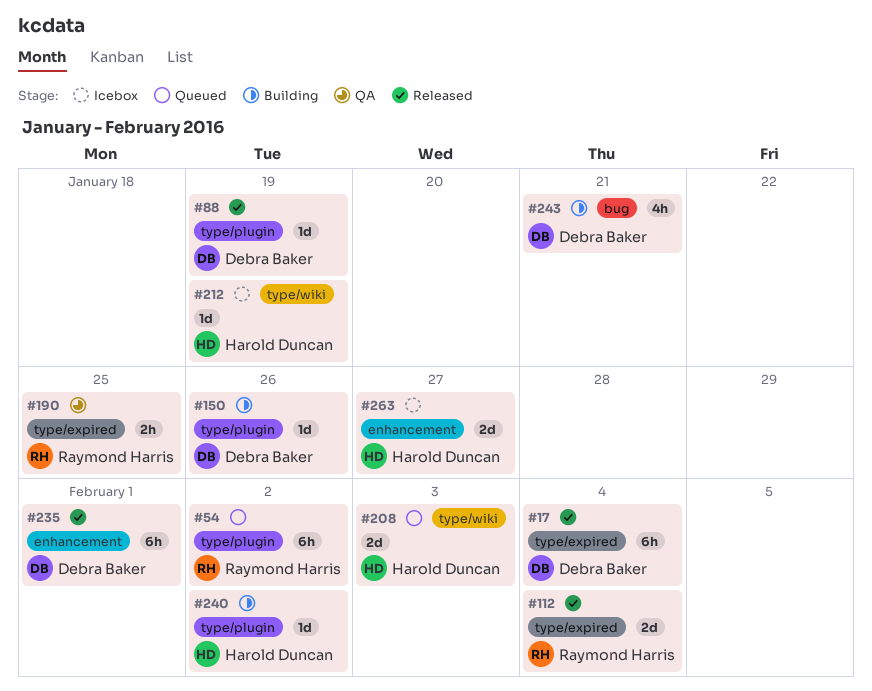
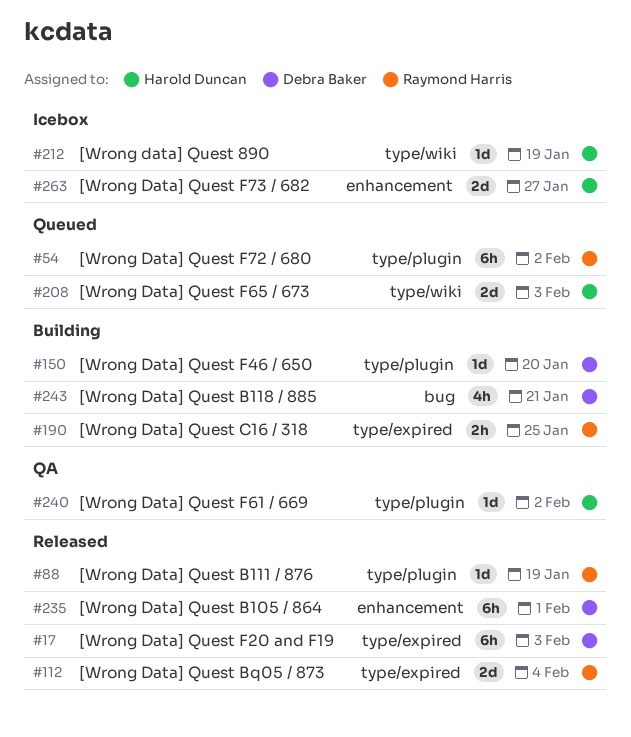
#17, due: Feb 4 -> Feb 3
#88, owner: Debra Baker -> Raymond Harris
#150, due: Jan 26 -> Jan 20
#190, status: QA -> Building
#240, status: Building -> QA

